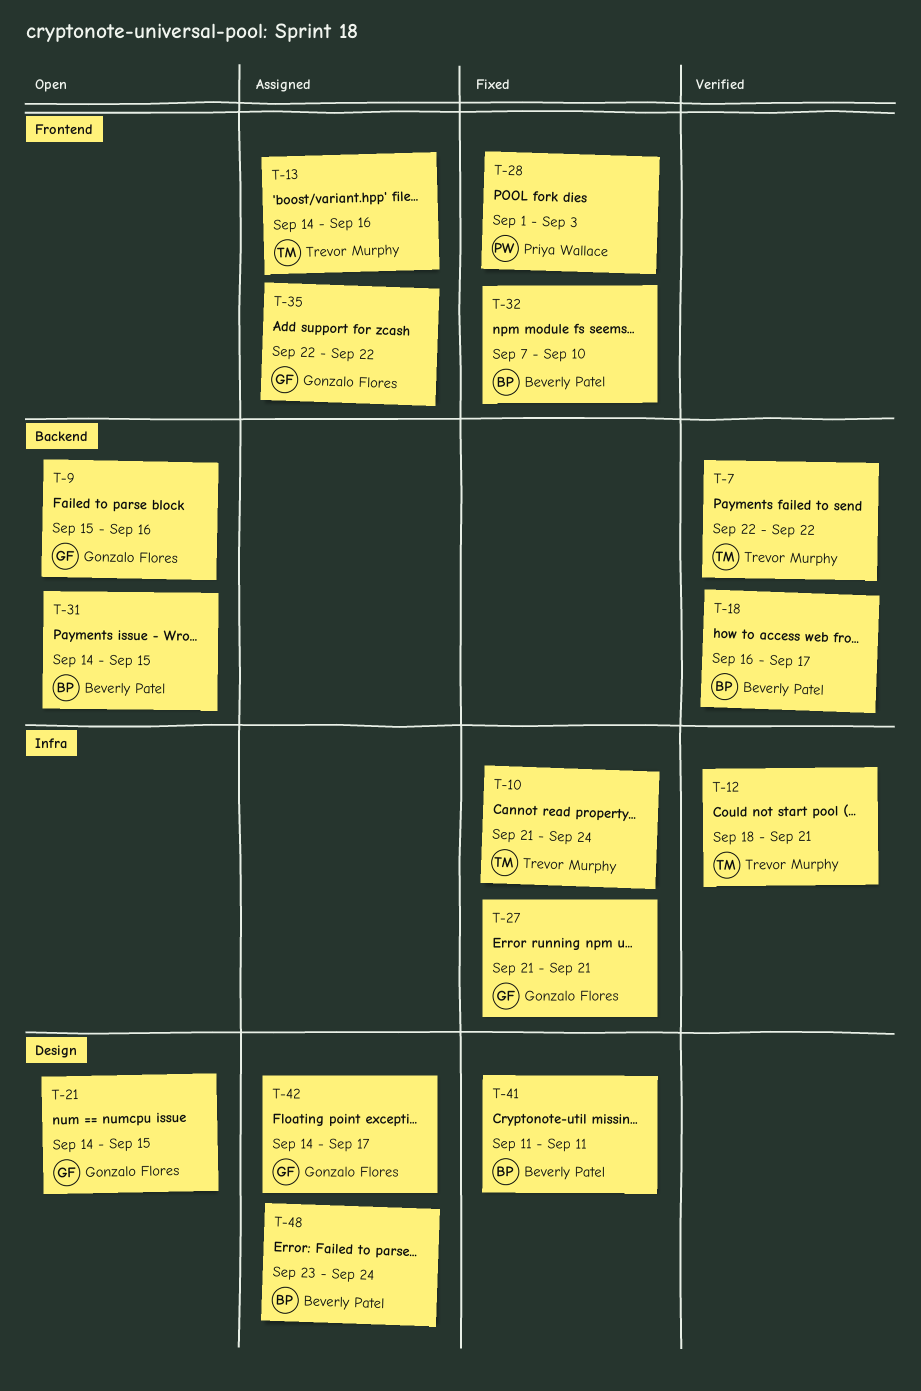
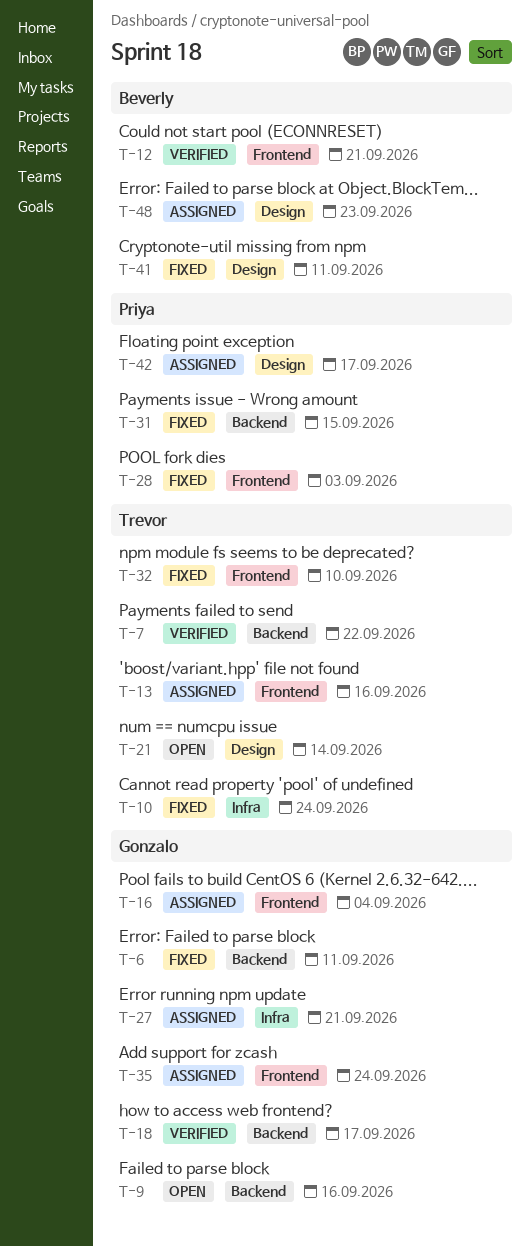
T-6: none -> present
T-12, owner: Trevor Murphy -> Beverly Patel
T-12, label: Infra -> Frontend
T-16: none -> present
T-18, owner: Beverly Patel -> Gonzalo Flores
T-21, owner: Gonzalo Flores -> Trevor Murphy
T-21, due: Sep 15 -> Sep 14
T-27, status: Fixed -> Assigned
T-31, status: Open -> Fixed
T-31, owner: Beverly Patel -> Priya Wallace
T-32, owner: Beverly Patel -> Trevor Murphy
T-35, due: Sep 22 -> Sep 24
T-42, owner: Gonzalo Flores -> Priya Wallace
T-48, due: Sep 24 -> Sep 23

